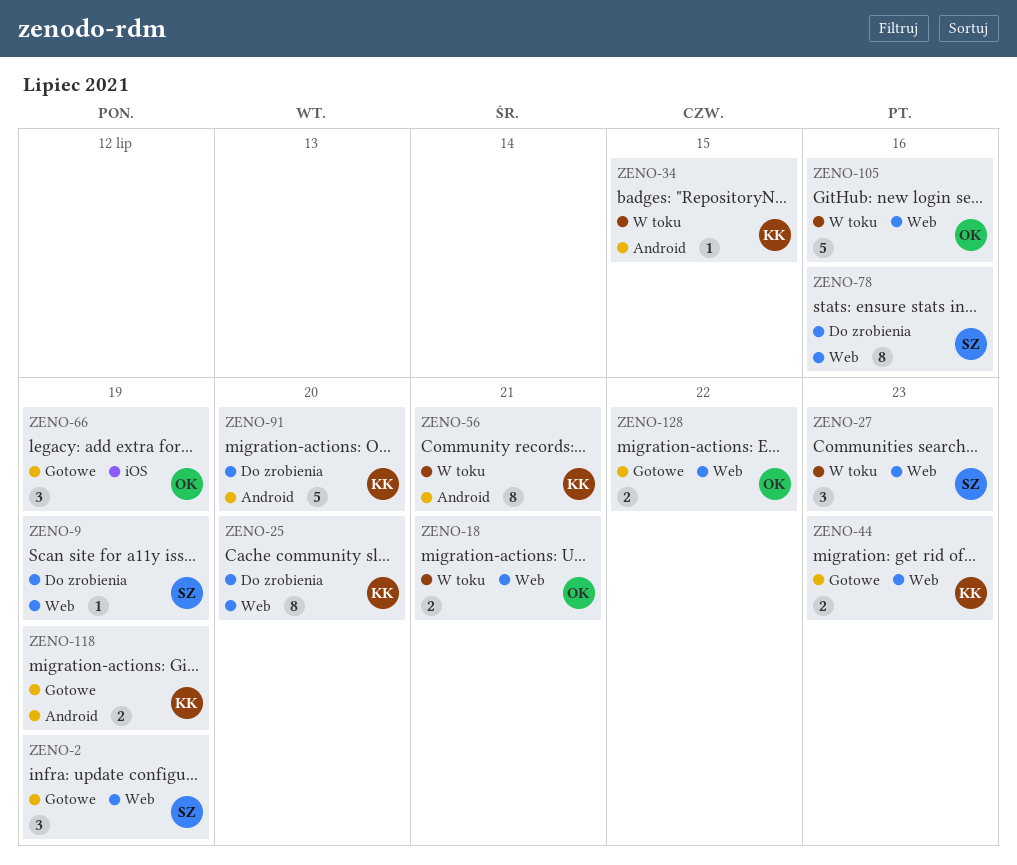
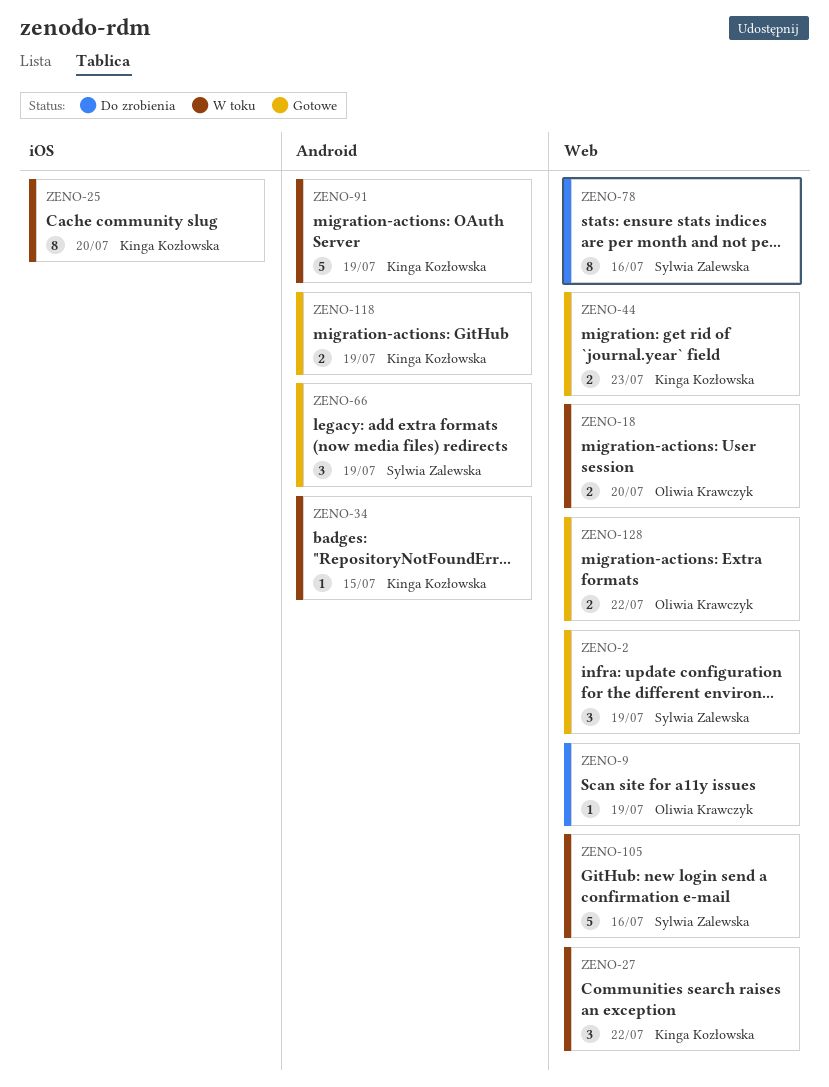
ZENO-9, owner: Sylwia Zalewska -> Oliwia Krawczyk
ZENO-18, due: Jul 21 -> Jul 20
ZENO-25, status: Do zrobienia -> W toku
ZENO-25, label: Web -> iOS
ZENO-27, owner: Sylwia Zalewska -> Kinga Kozłowska
ZENO-27, due: Jul 23 -> Jul 22
ZENO-56: present -> none
ZENO-66, owner: Oliwia Krawczyk -> Sylwia Zalewska
ZENO-66, label: iOS -> Android
ZENO-91, status: Do zrobienia -> W toku
ZENO-91, due: Jul 20 -> Jul 19
ZENO-105, owner: Oliwia Krawczyk -> Sylwia Zalewska

